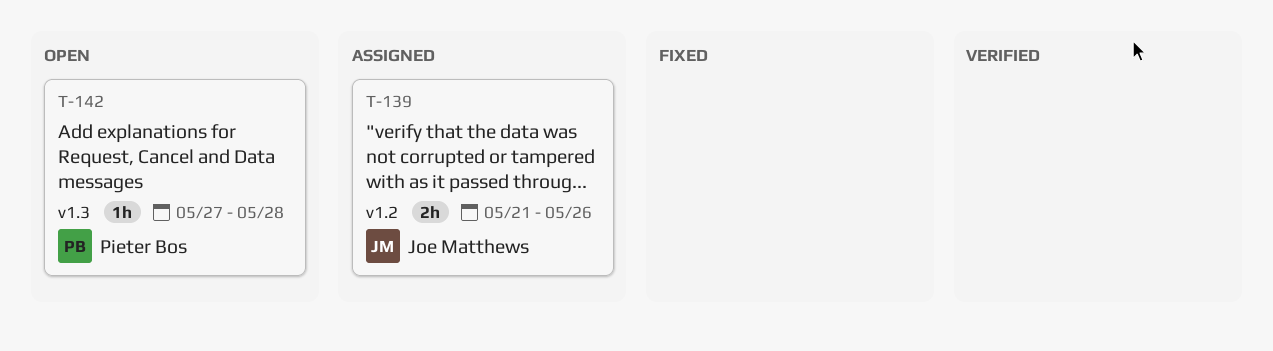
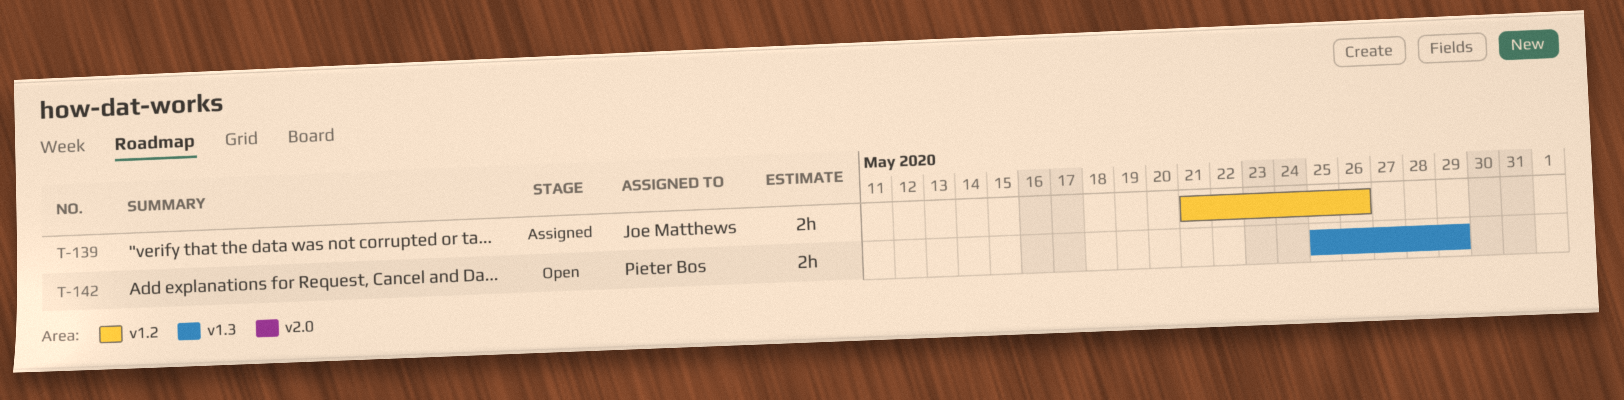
T-142, estimate: 1h -> 2h
T-142, start: May 27 -> May 25
T-142, due: May 28 -> May 29

